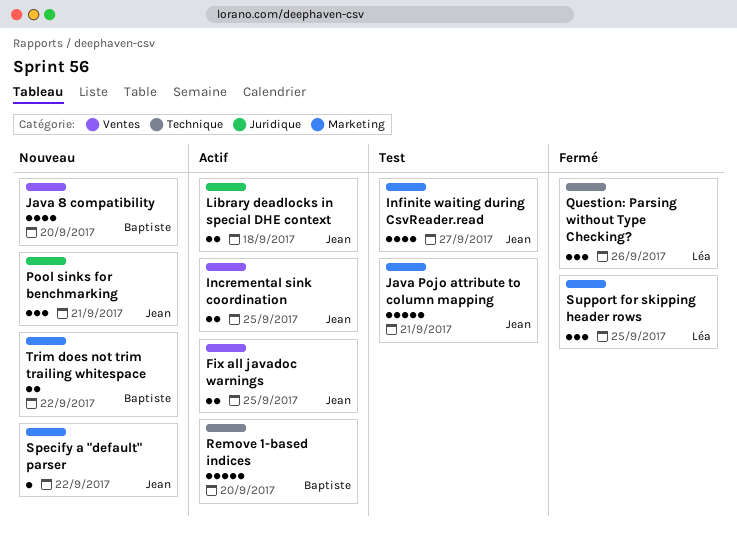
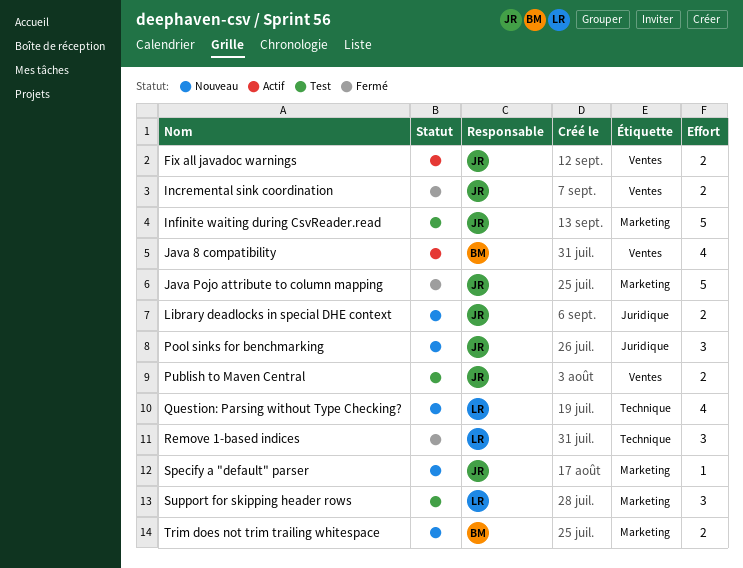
Incremental sink coordination, status: Actif -> Fermé
Infinite waiting during CsvReader.read, estimate: 4 -> 5
Java 8 compatibility, status: Nouveau -> Actif
Java Pojo attribute to column mapping, status: Test -> Fermé
Library deadlocks in special DHE context, status: Actif -> Nouveau
Publish to Maven Central: none -> present
Question: Parsing without Type Checking?, status: Fermé -> Nouveau
Question: Parsing without Type Checking?, estimate: 3 -> 4
Remove 1-based indices, status: Actif -> Fermé
Remove 1-based indices, owner: Baptiste -> Léa
Remove 1-based indices, estimate: 5 -> 3
Support for skipping header rows, status: Fermé -> Test

